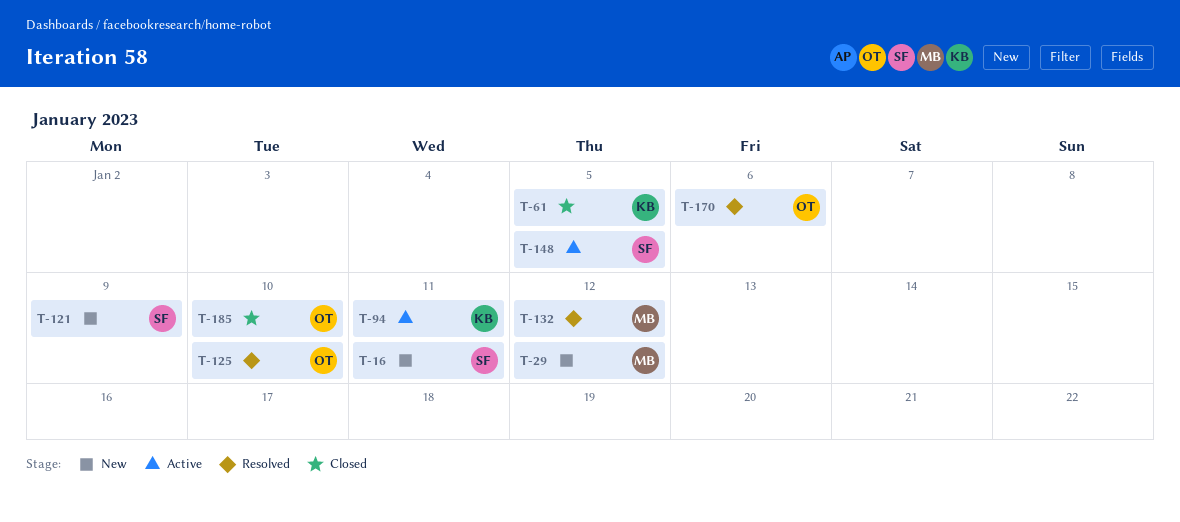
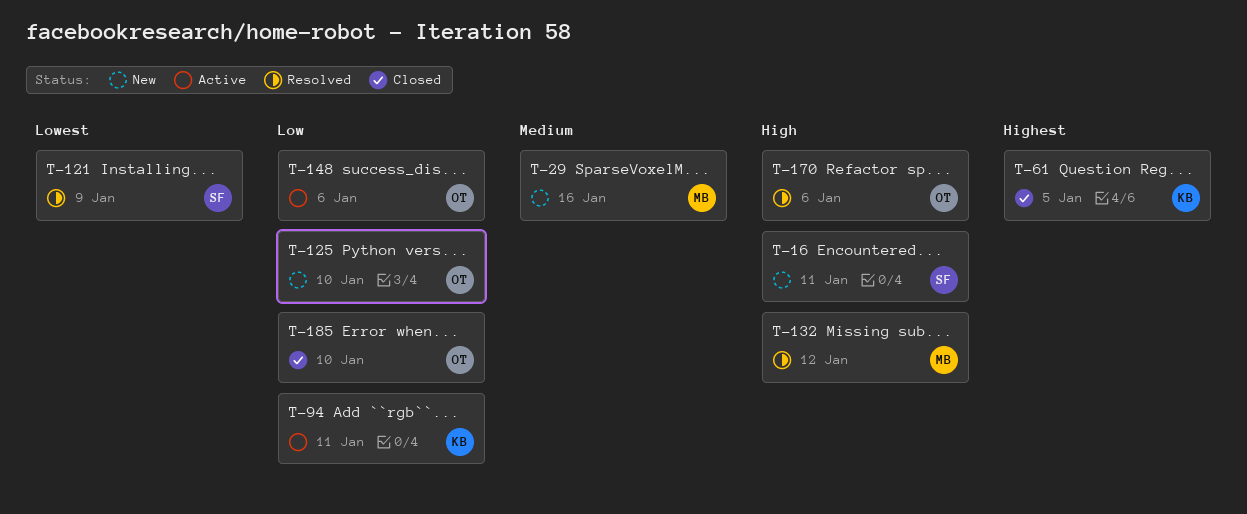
T-29, due: Jan 12 -> Jan 16
T-121, status: New -> Resolved
T-125, status: Resolved -> New
T-148, owner: SF -> OT
T-148, due: Jan 5 -> Jan 6

